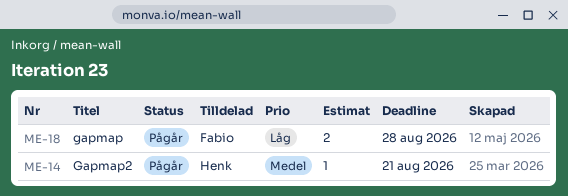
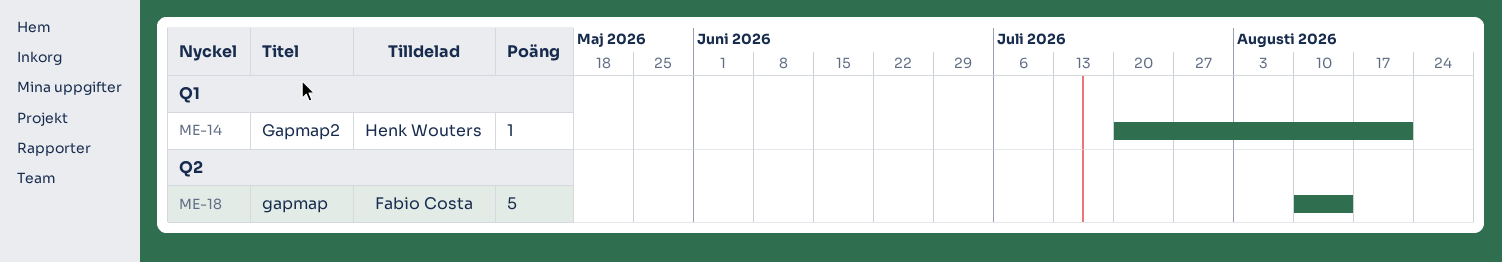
ME-18, estimate: 2 -> 5
ME-18, due: Aug 28 -> Aug 14

